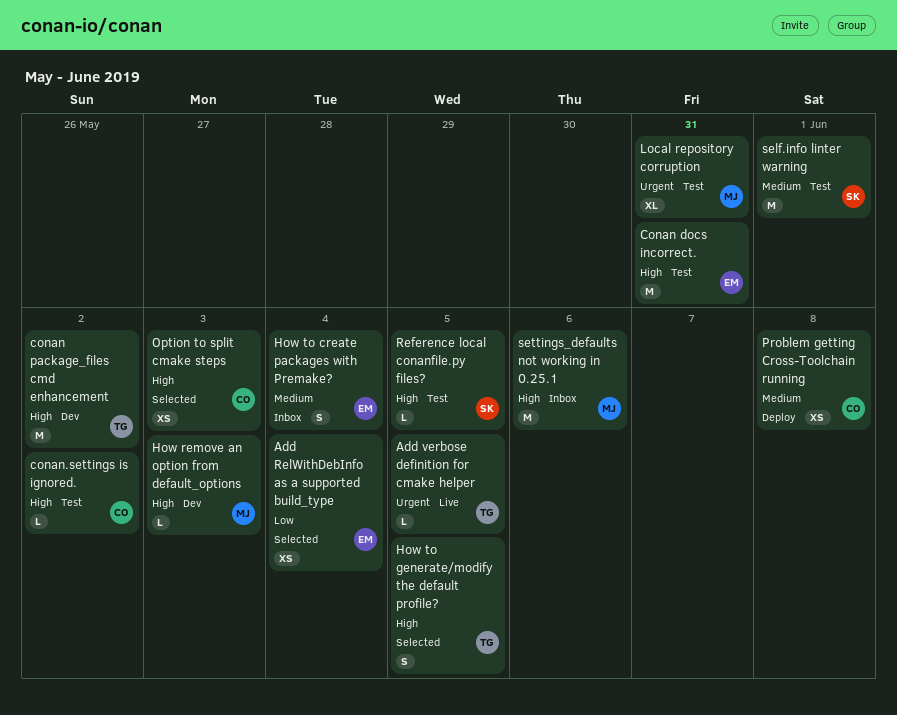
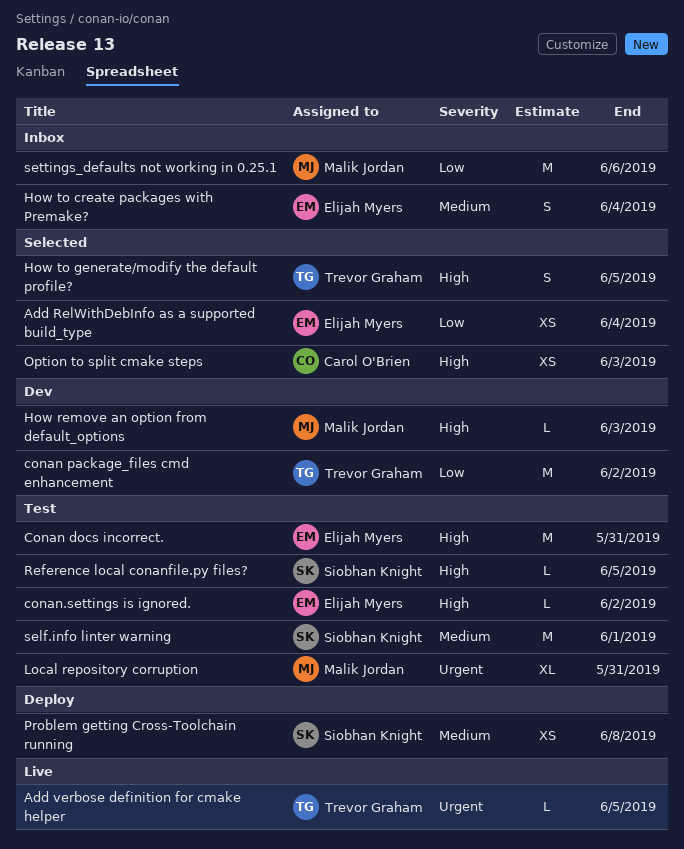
conan package_files cmd enhancement, priority: High -> Low
conan.settings is ignored., owner: Carol O'Brien -> Elijah Myers
Problem getting Cross-Toolchain running, owner: Carol O'Brien -> Siobhan Knight
settings_defaults not working in 0.25.1, priority: High -> Low

